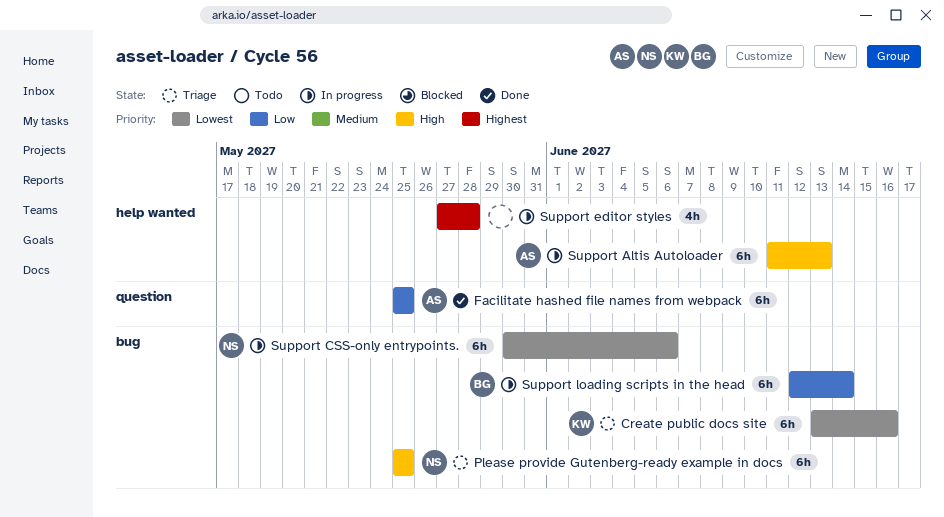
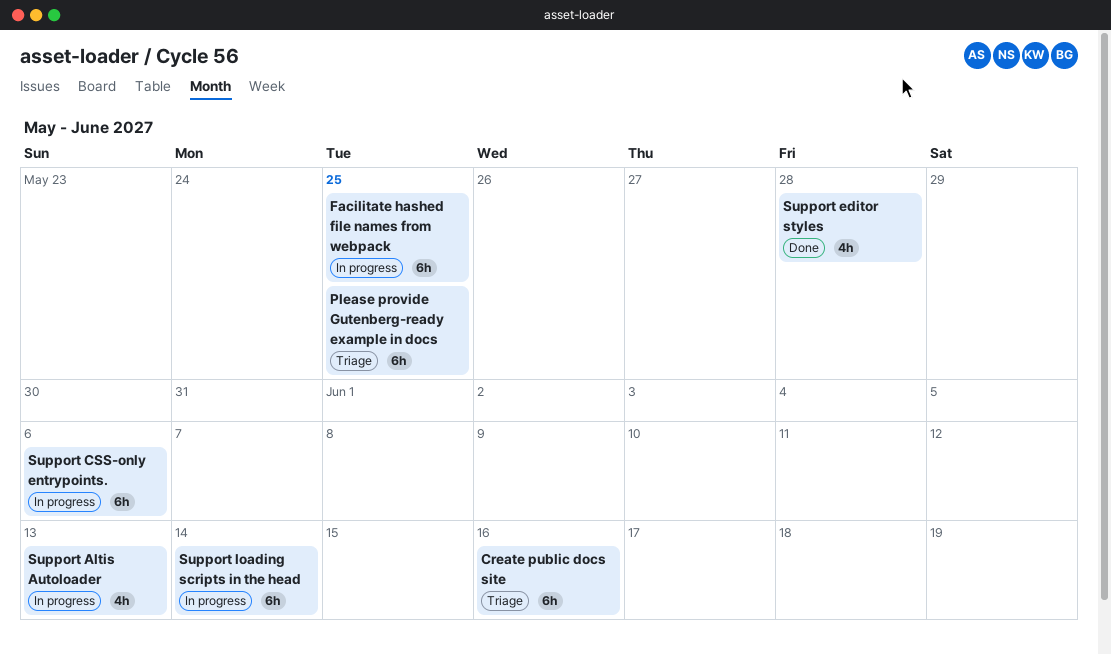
Facilitate hashed file names from webpack, status: Done -> In progress
Support Altis Autoloader, estimate: 6h -> 4h
Support editor styles, status: In progress -> Done

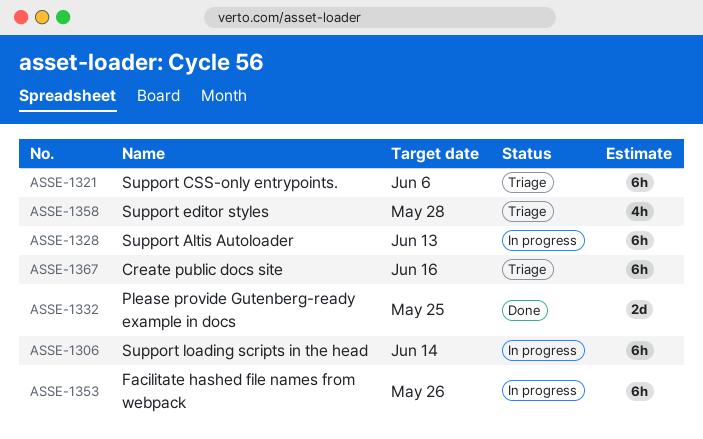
Facilitate hashed file names from webpack, due: May 25 -> May 26
Please provide Gutenberg-ready example in docs, status: Triage -> Done
Please provide Gutenberg-ready example in docs, estimate: 6h -> 2d
Support Altis Autoloader, estimate: 4h -> 6h
Support CSS-only entrypoints., status: In progress -> Triage
Support editor styles, status: Done -> Triage

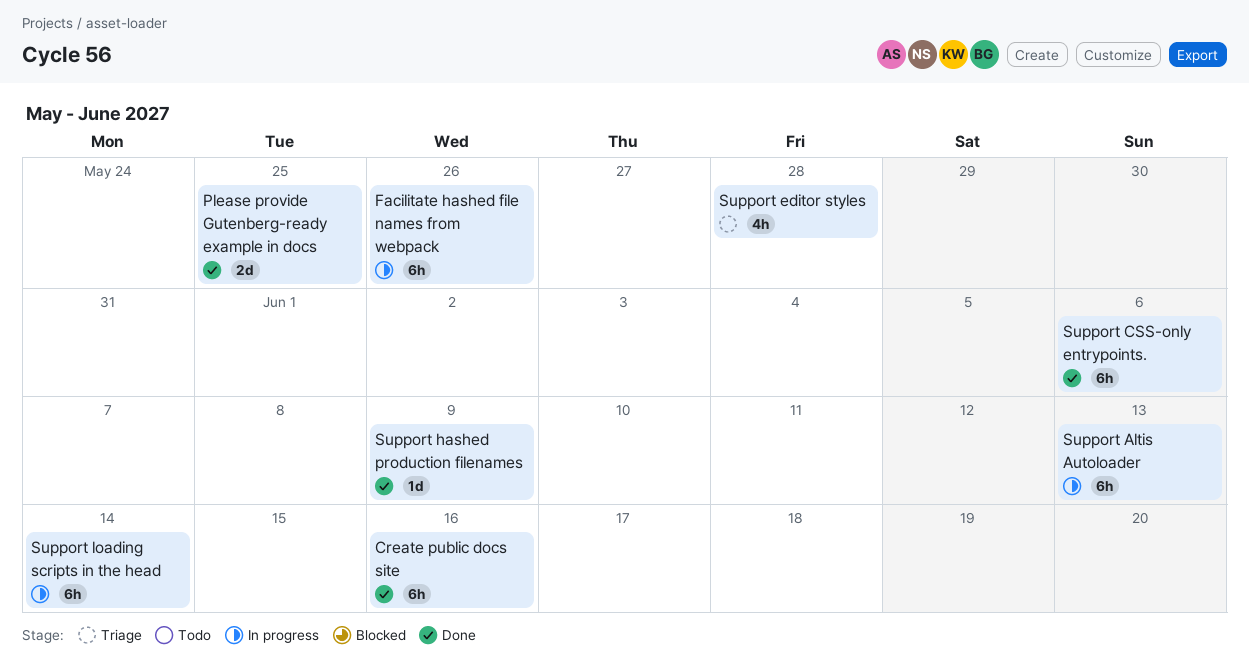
Create public docs site, status: Triage -> Done
Support CSS-only entrypoints., status: Triage -> Done
Support hashed production filenames: none -> present

